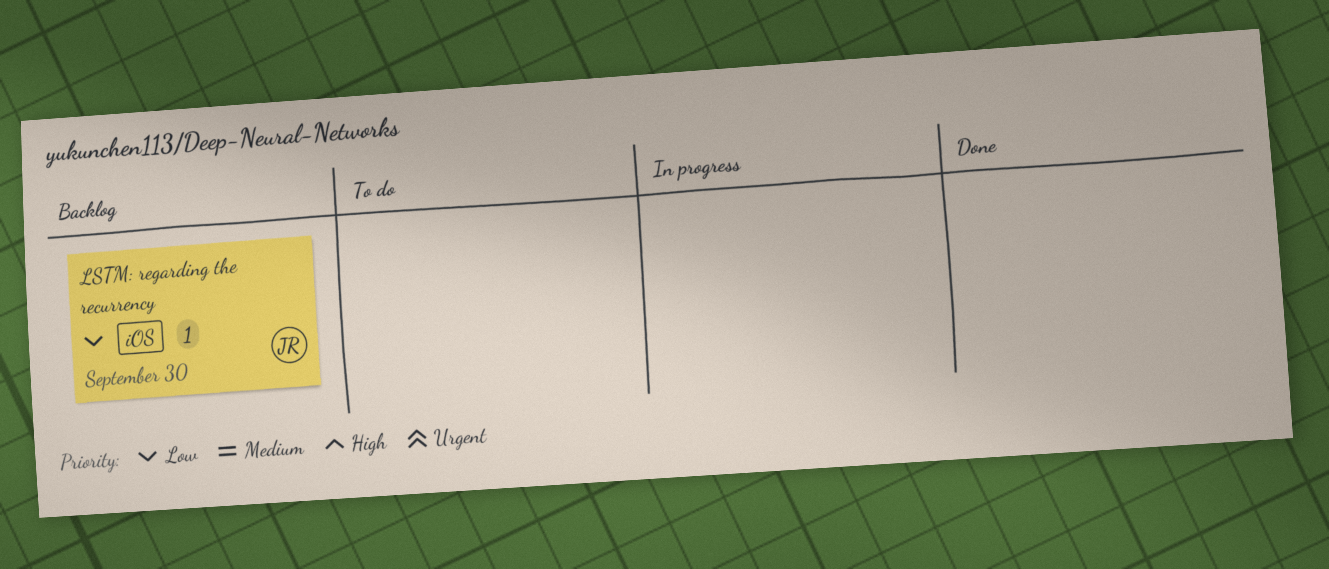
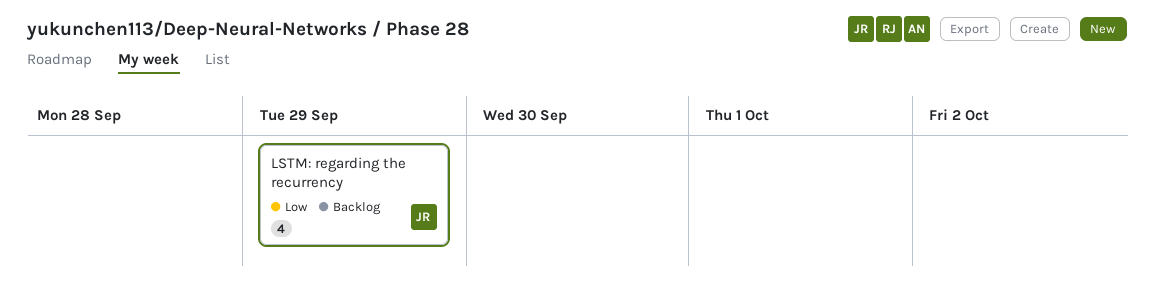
LSTM: regarding the recurrency, estimate: 1 -> 4
LSTM: regarding the recurrency, due: Sep 30 -> Sep 29

